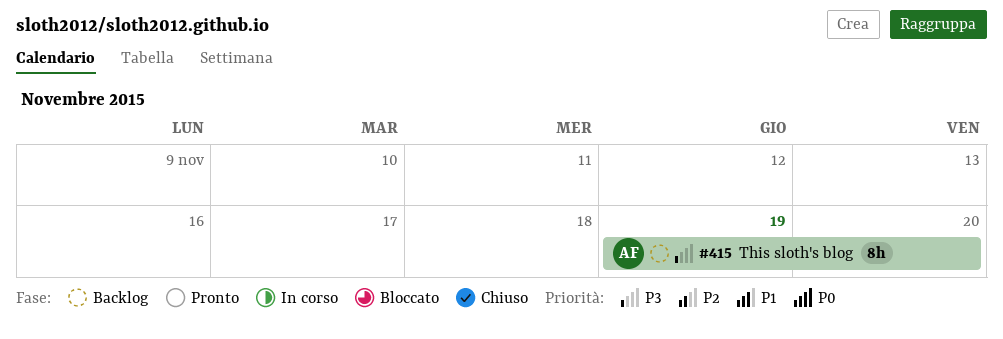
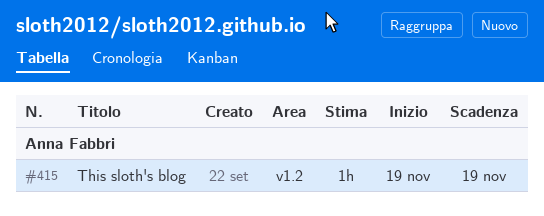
#415, estimate: 8h -> 1h
#415, due: Nov 20 -> Nov 19

